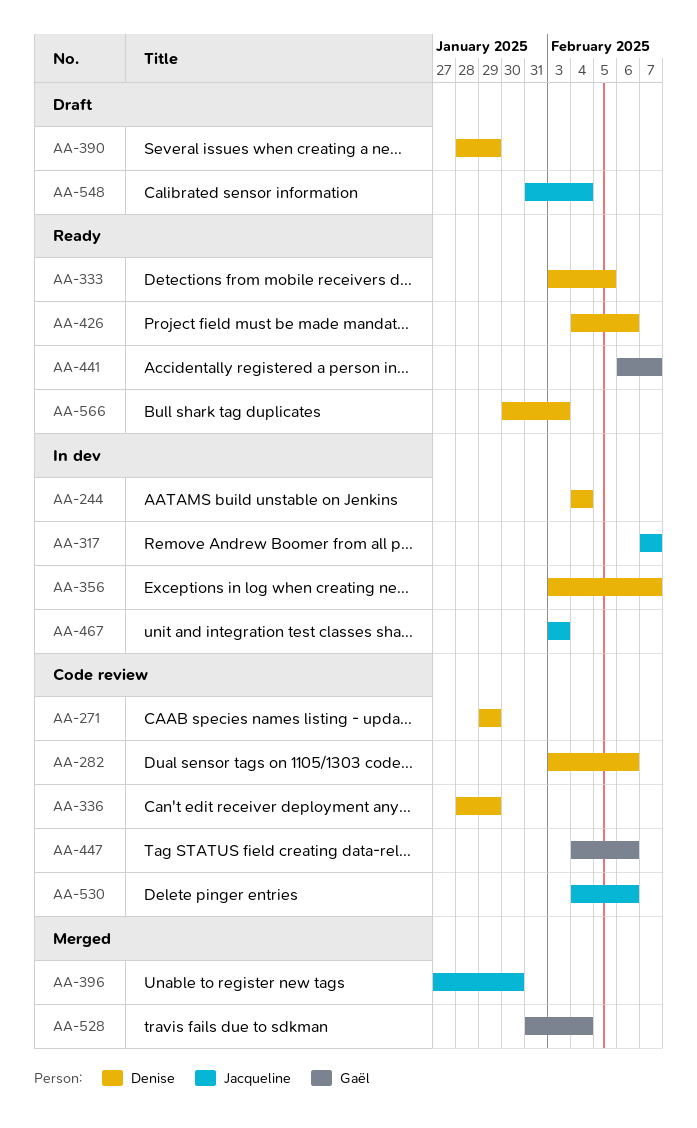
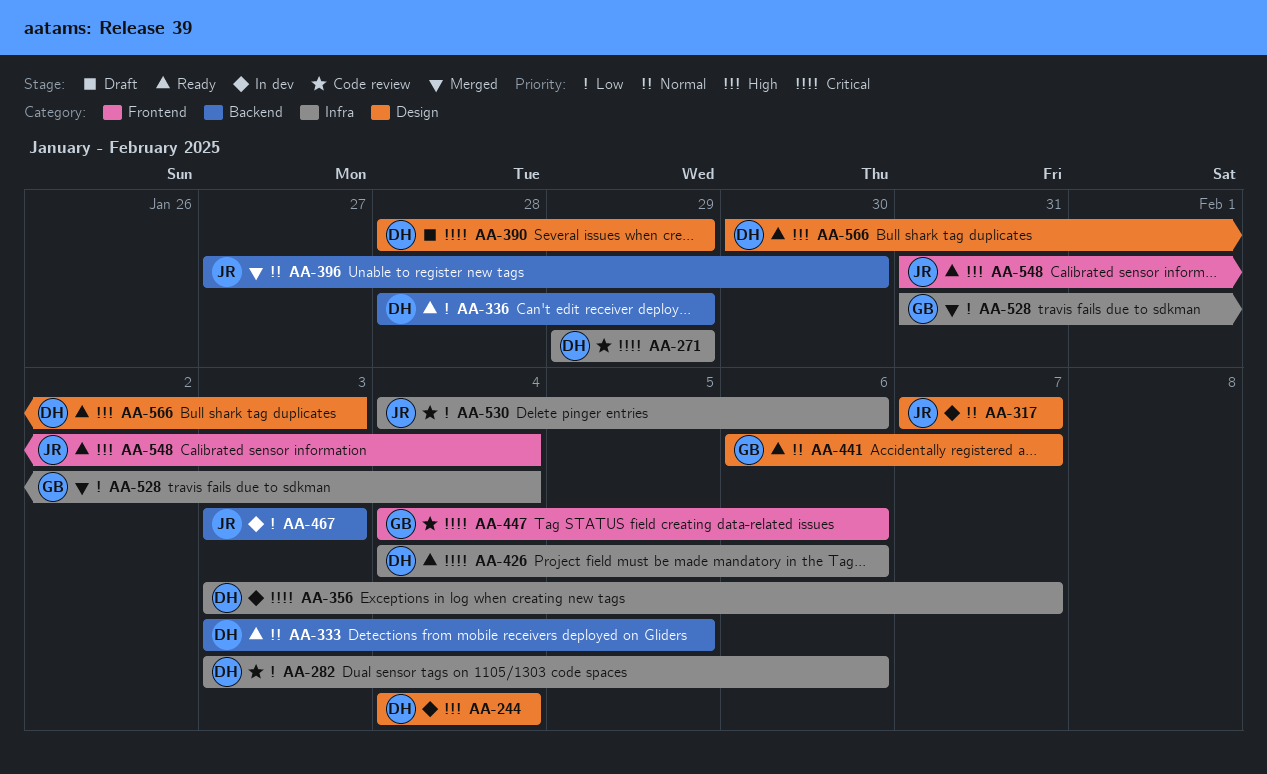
AA-336, status: Code review -> Ready
AA-548, status: Draft -> Ready

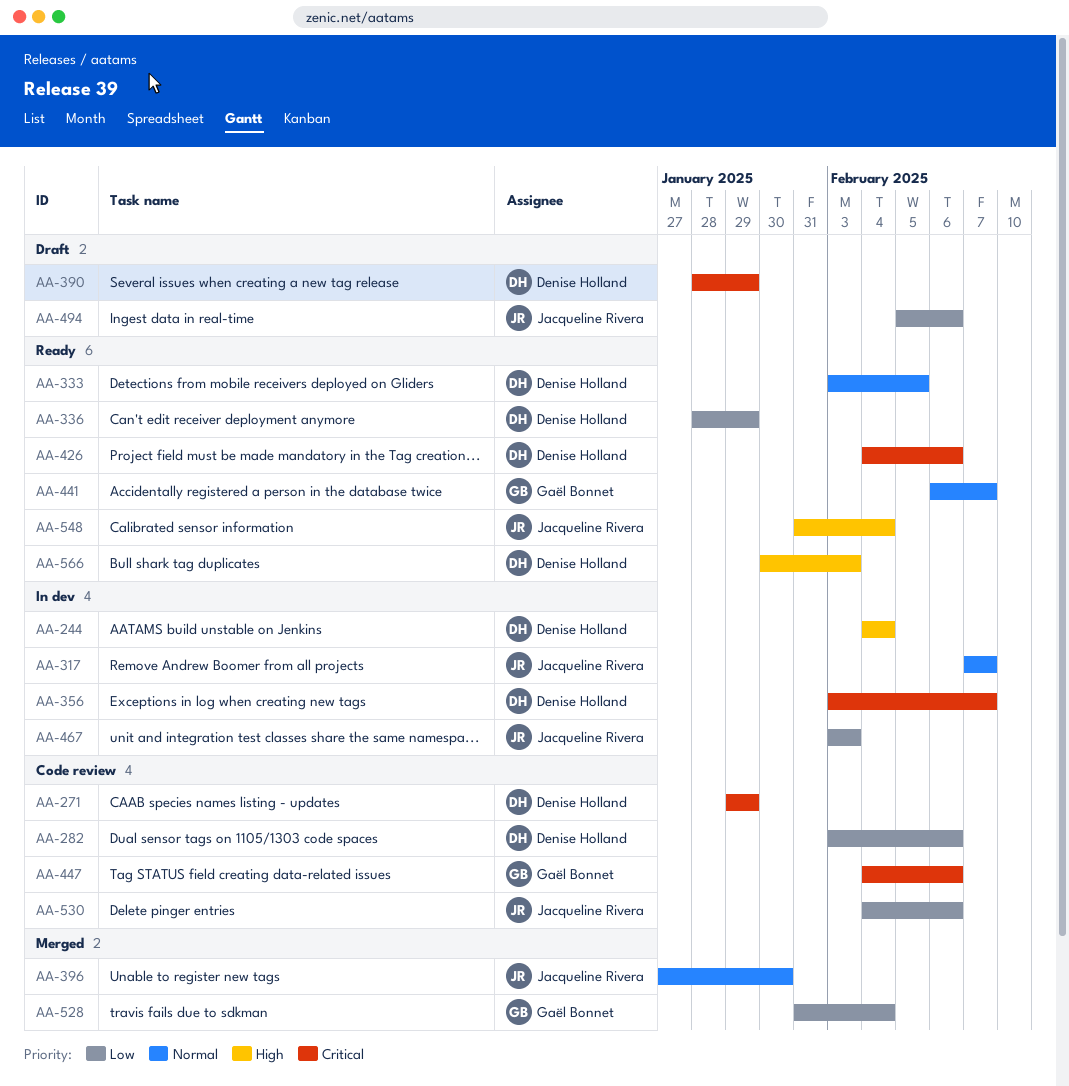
AA-494: none -> present

